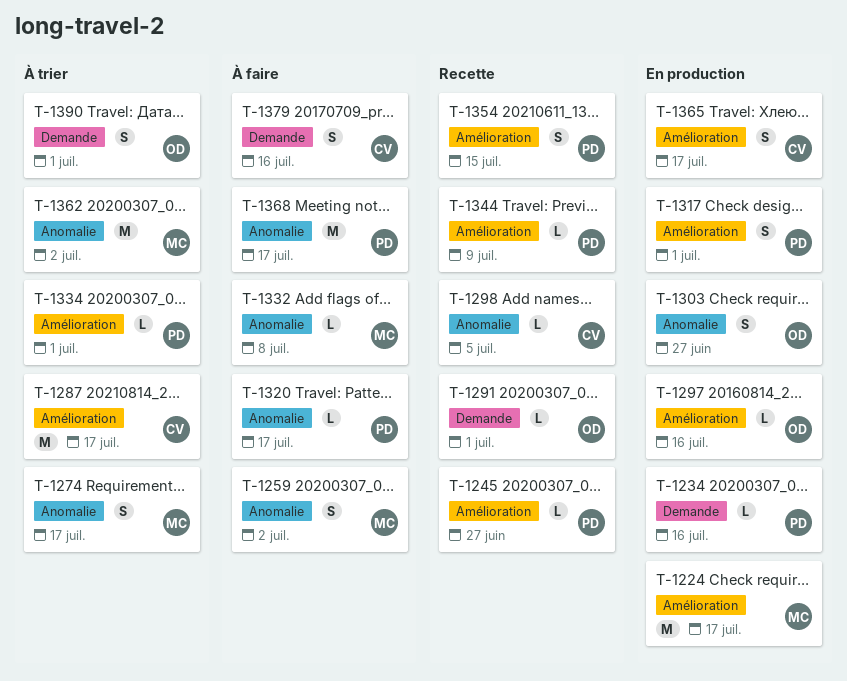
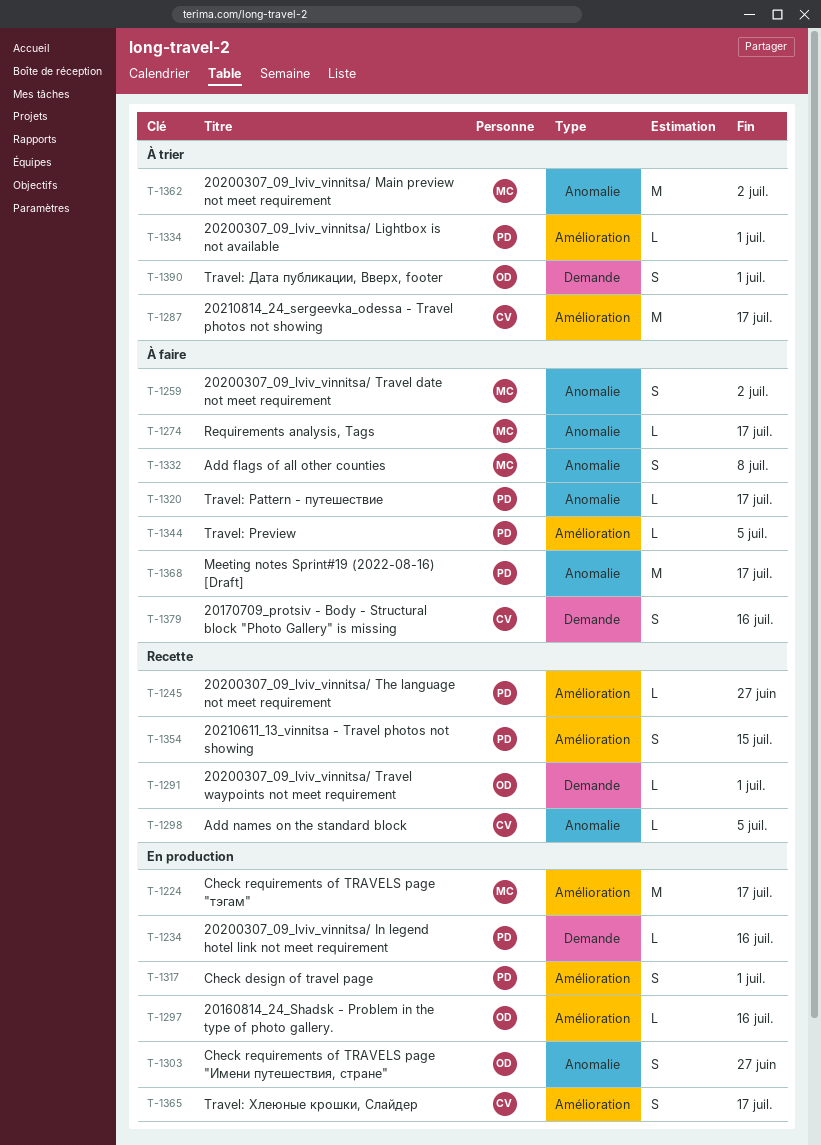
T-1274, status: À trier -> À faire
T-1274, estimate: S -> L
T-1332, estimate: L -> S
T-1344, status: Recette -> À faire
T-1344, due: Jul 9 -> Jul 5

